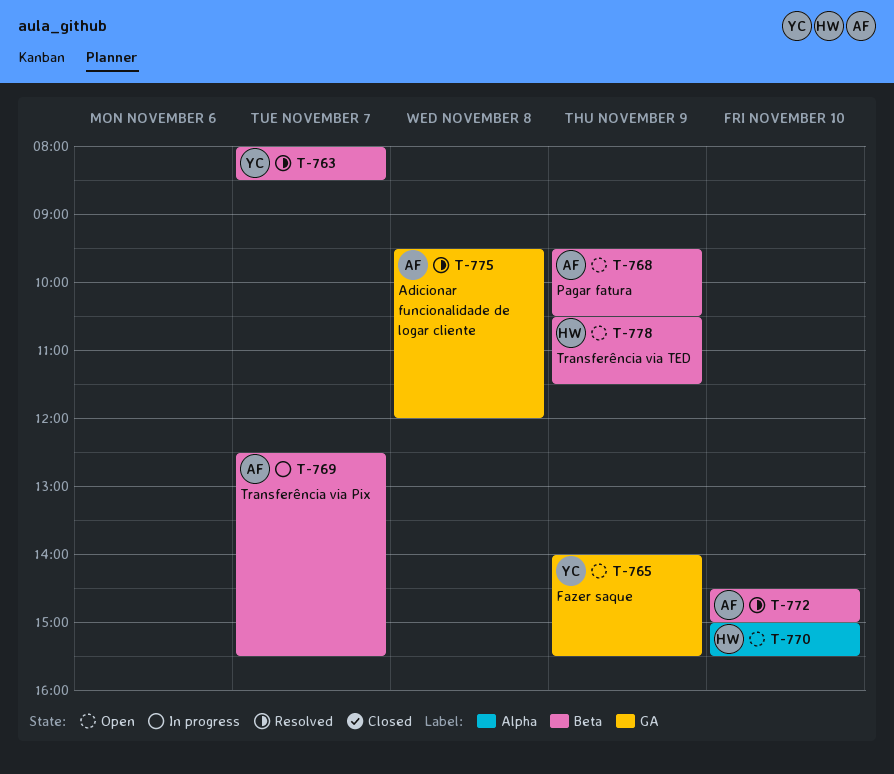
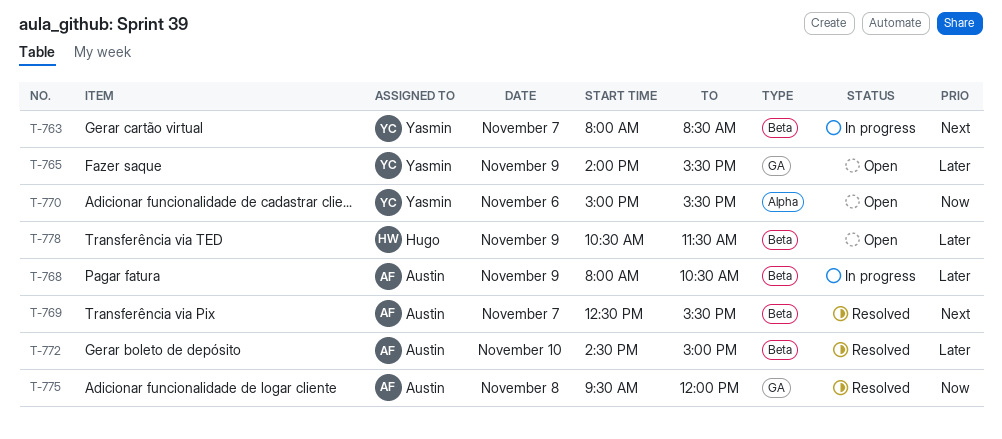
T-763, status: Resolved -> In progress
T-768, status: Open -> In progress
T-768, begins: 09:30 -> 08:00
T-769, status: In progress -> Resolved
T-770, owner: Hugo -> Yasmin
T-770, day: Nov 10 -> Nov 6

